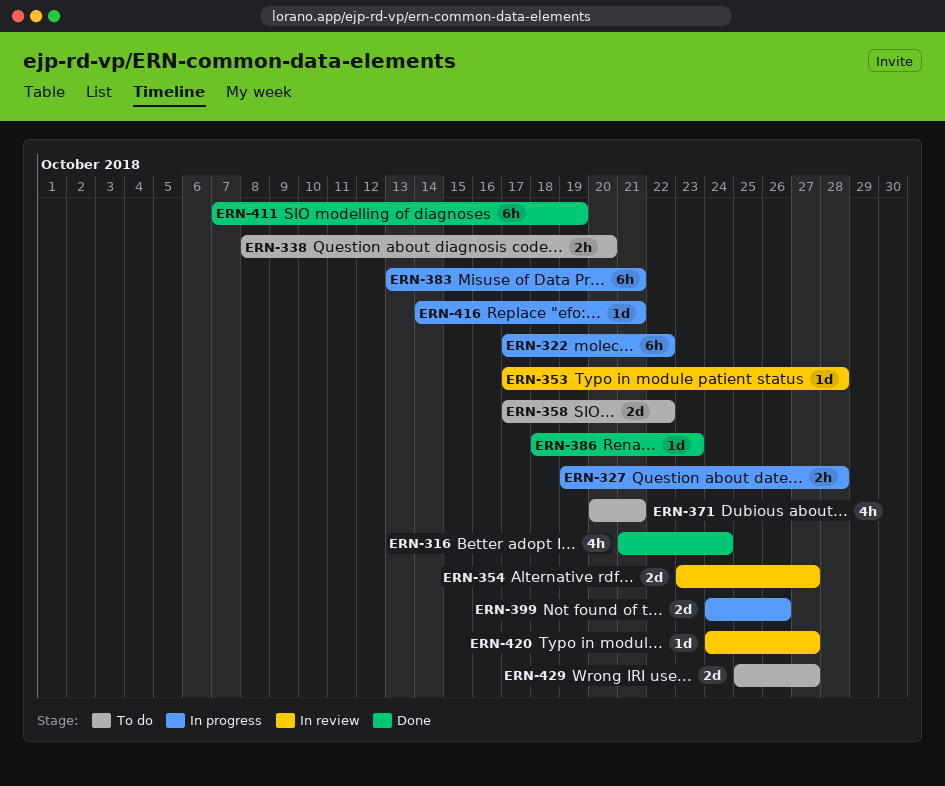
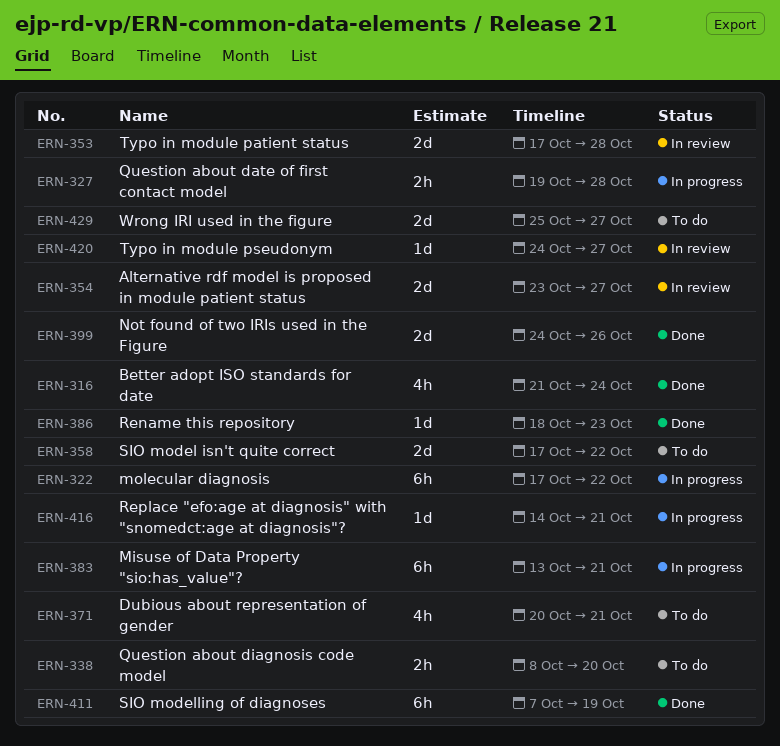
ERN-353, estimate: 1d -> 2d
ERN-399, status: In progress -> Done

